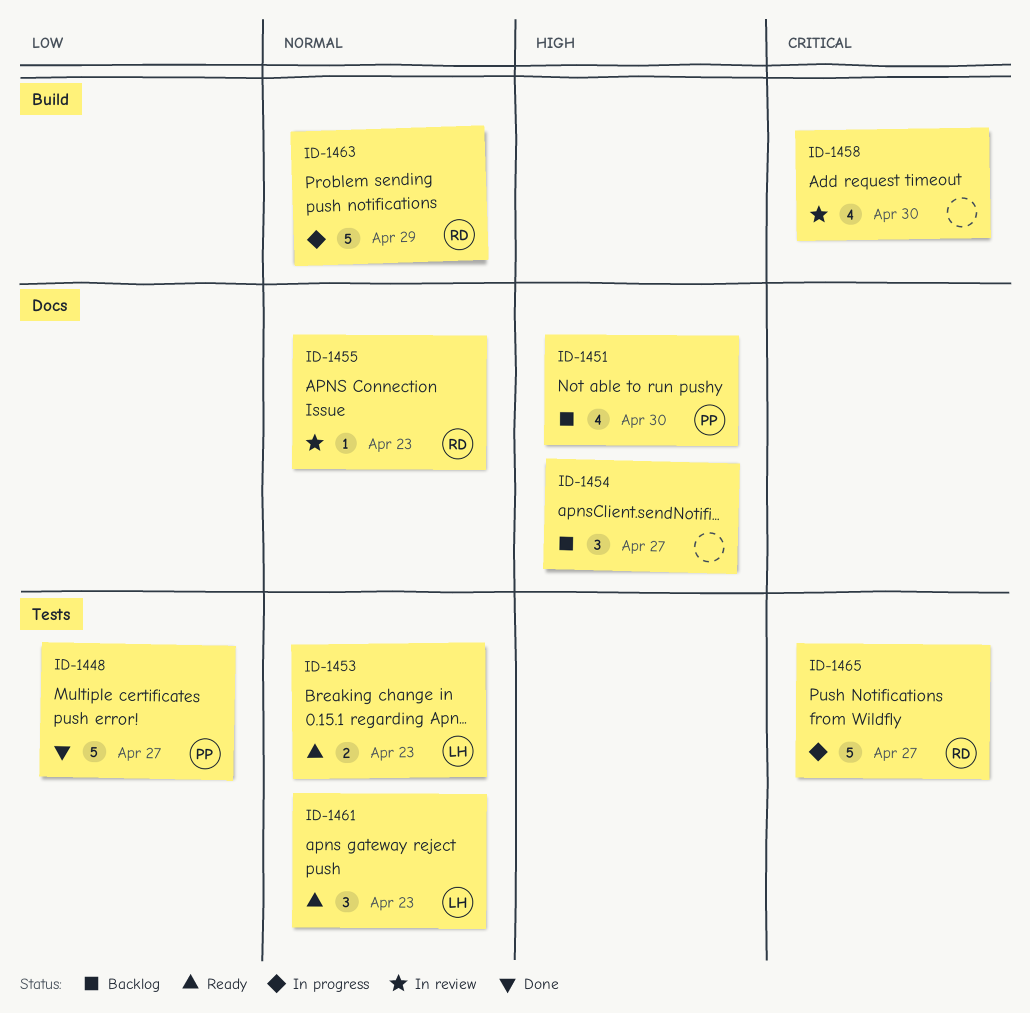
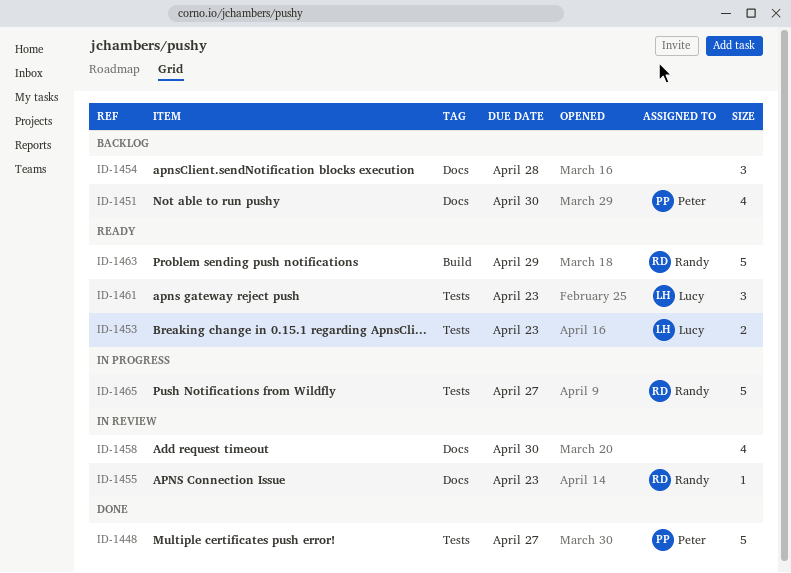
ID-1454, due: Apr 27 -> Apr 28
ID-1458, label: Build -> Docs
ID-1463, status: In progress -> Ready

